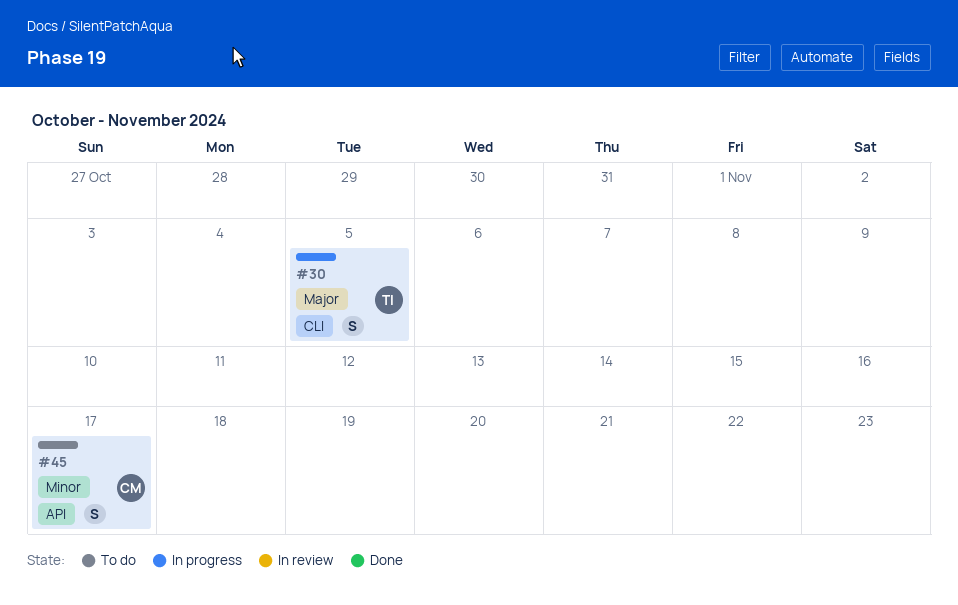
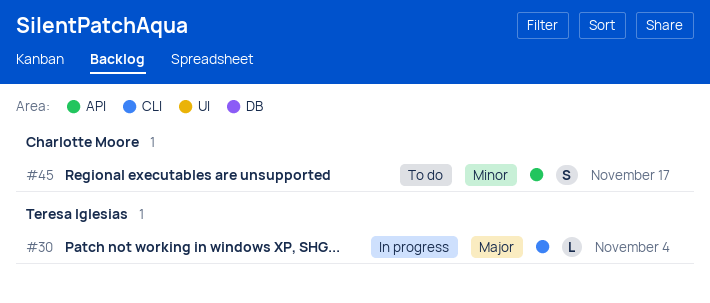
#30, estimate: S -> L
#30, due: Nov 5 -> Nov 4

